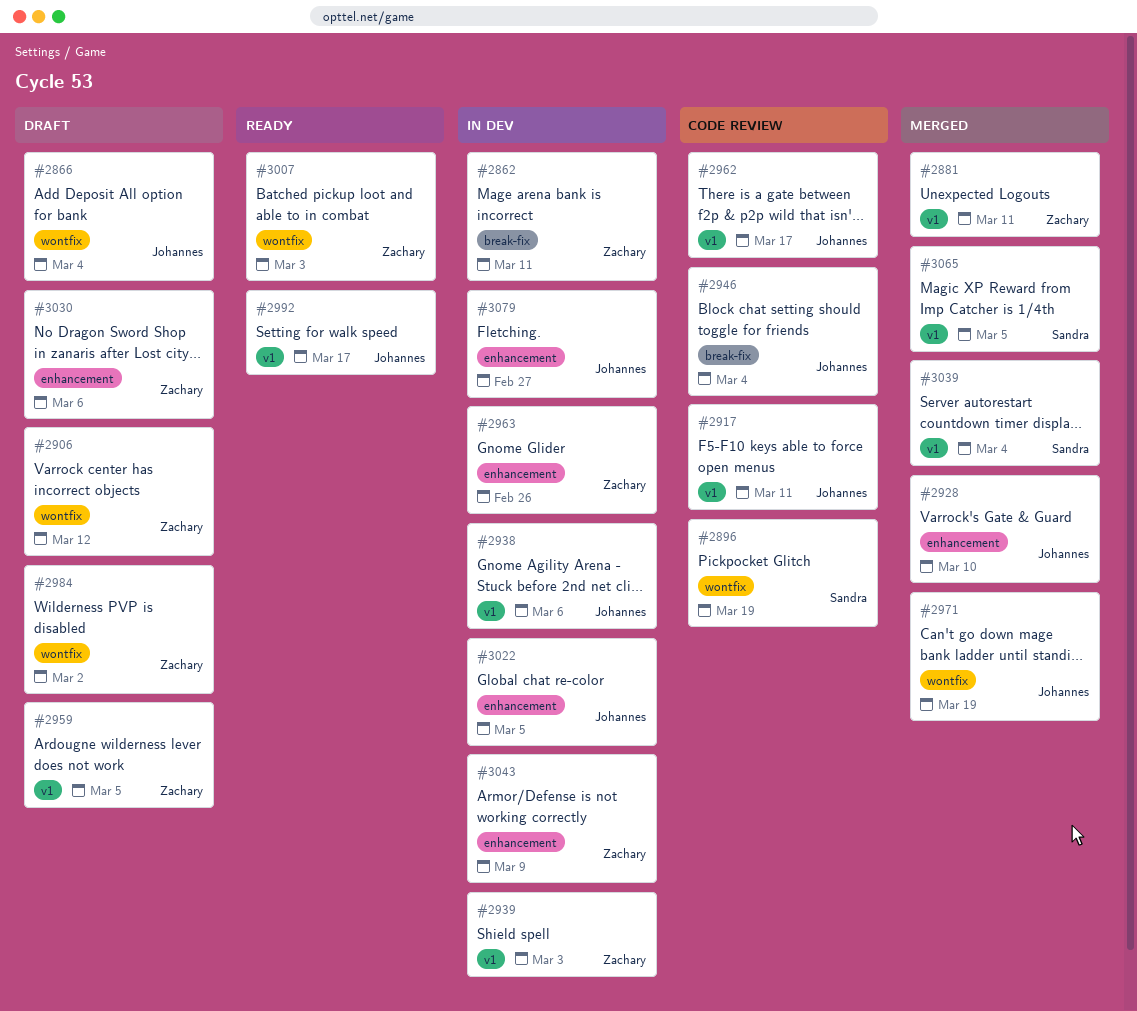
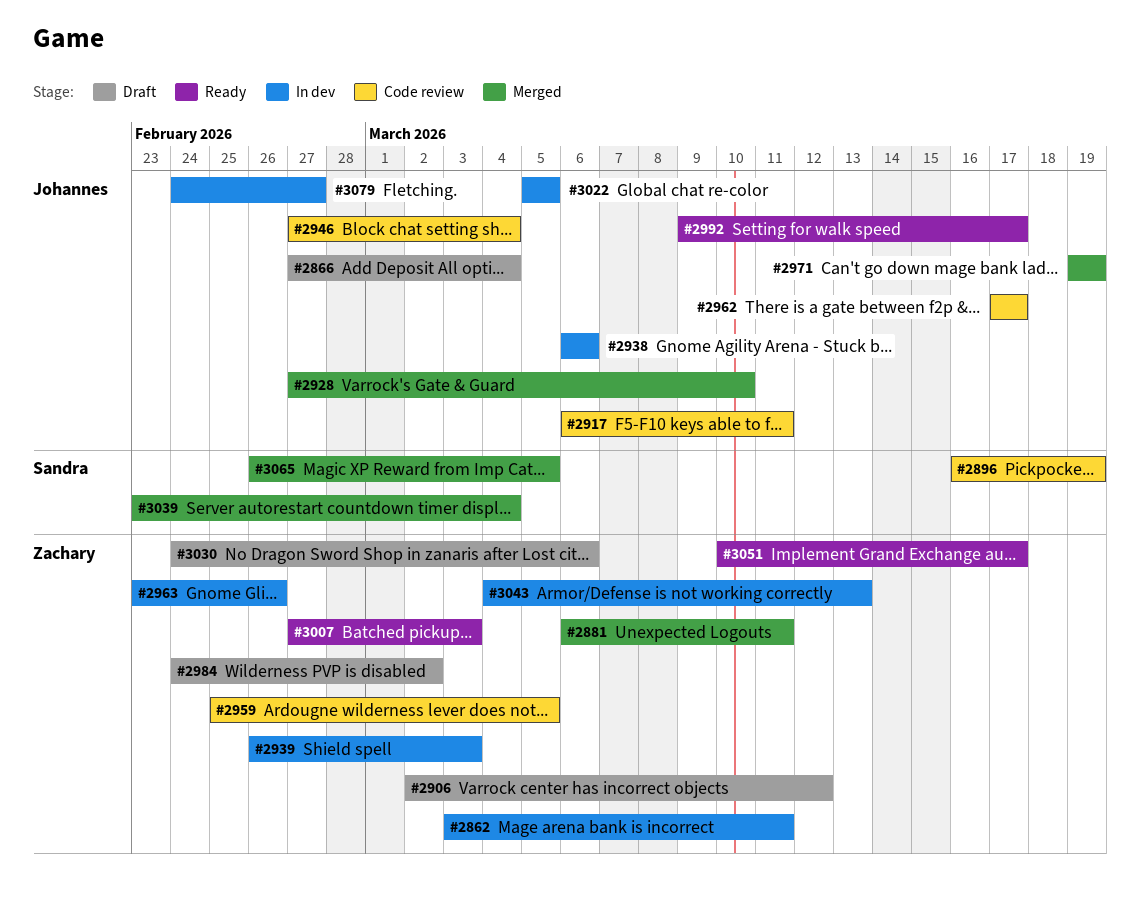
#2959, status: Draft -> Code review
#3043, due: Mar 9 -> Mar 13
#3051: none -> present

